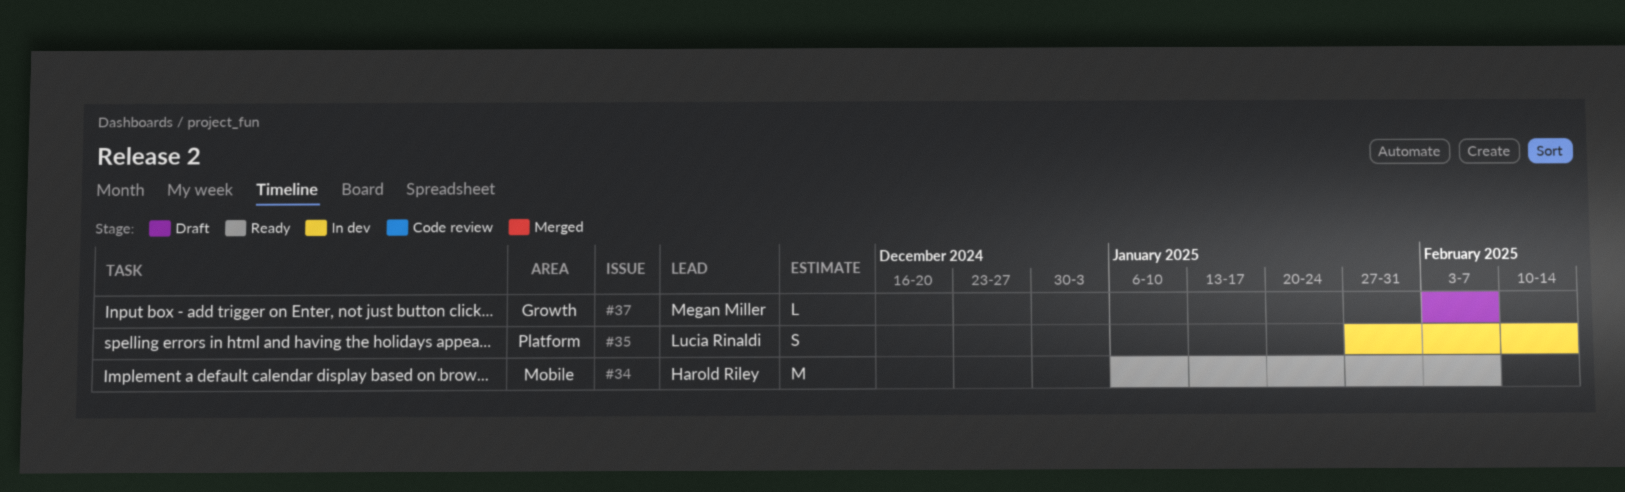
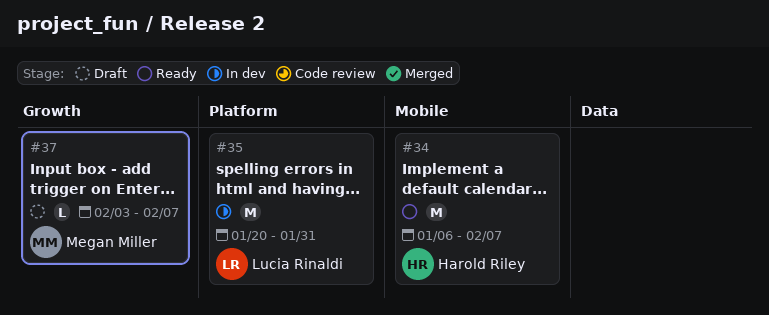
#35, estimate: S -> M
#35, start: Jan 27 -> Jan 20
#35, due: Feb 14 -> Jan 31

